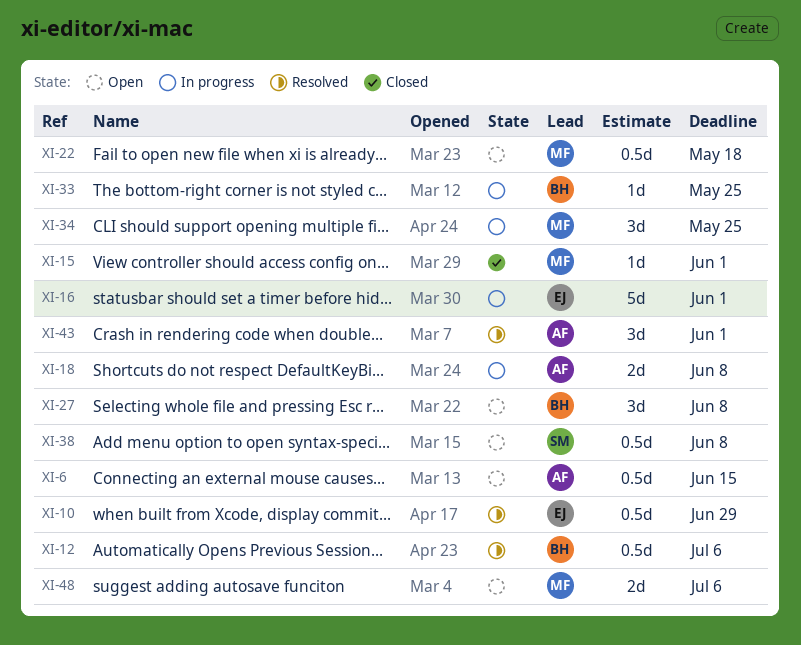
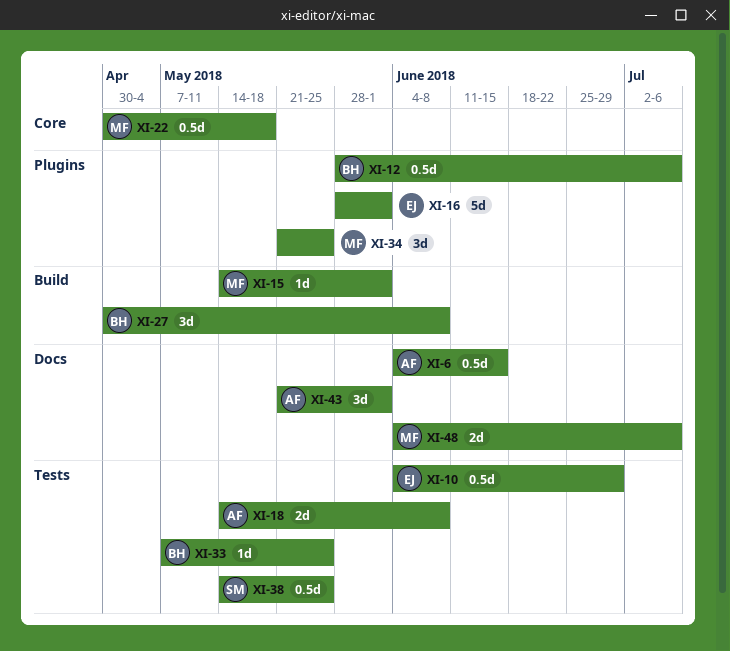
XI-38, due: Jun 8 -> May 25

